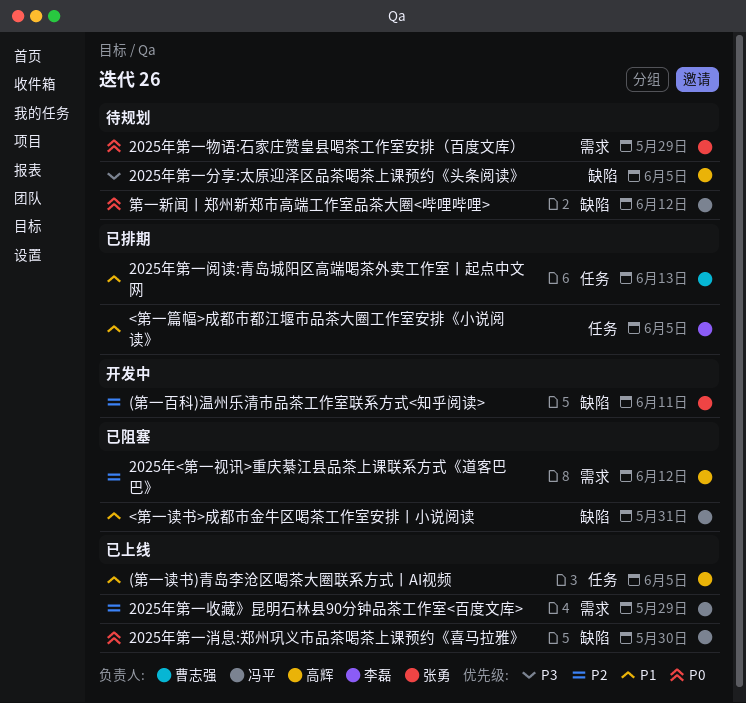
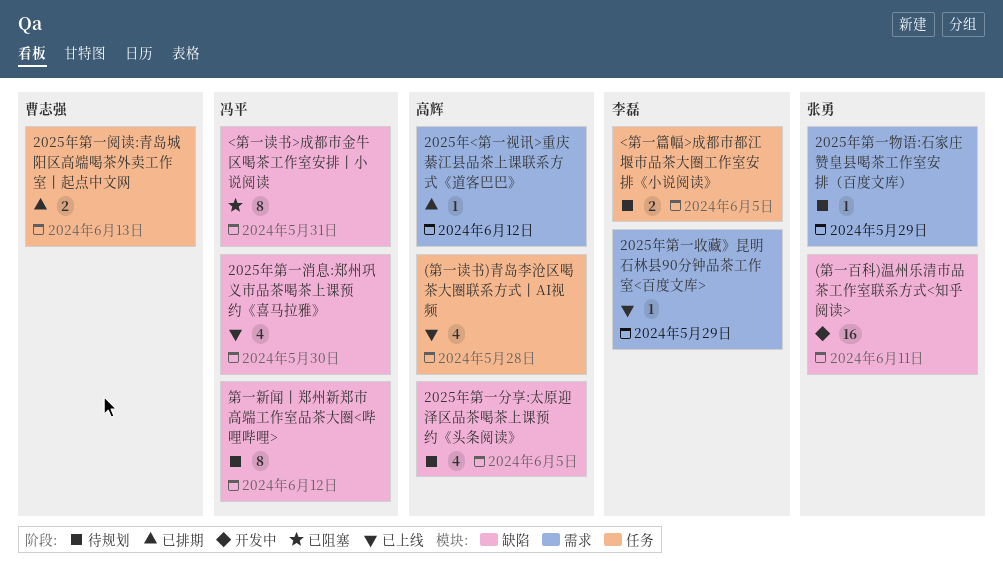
(第一读书)青岛李沧区喝茶大圈联系方式丨AI视频, due: Jun 5 -> May 28
2025年<第一视讯>重庆綦江县品茶上课联系方式《道客巴巴》, status: 已阻塞 -> 已排期
2025年第一收藏》昆明石林县90分钟品茶工作室<百度文库>, owner: 冯平 -> 李磊
<第一篇幅>成都市都江堰市品茶大圈工作室安排《小说阅读》, status: 已排期 -> 待规划

